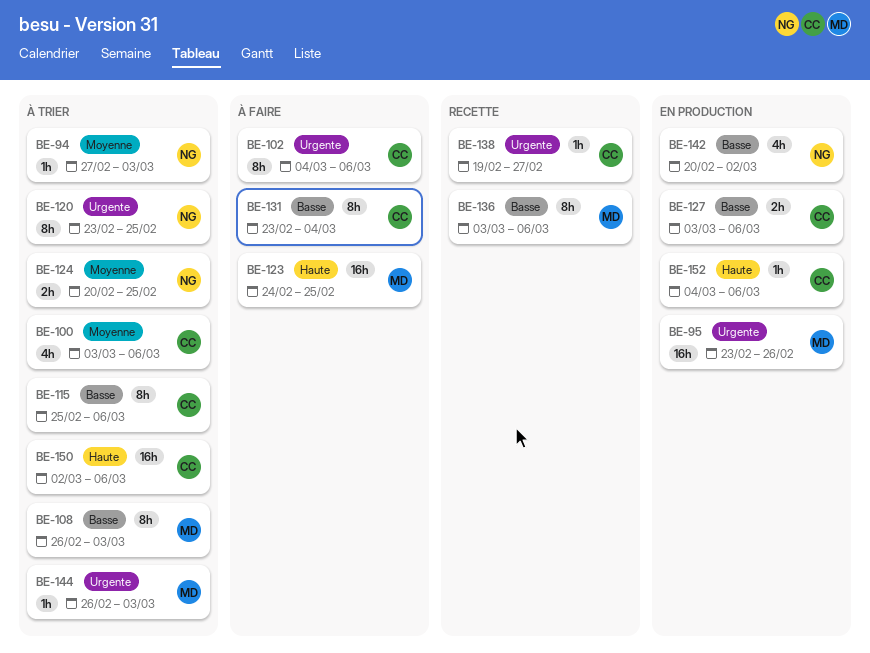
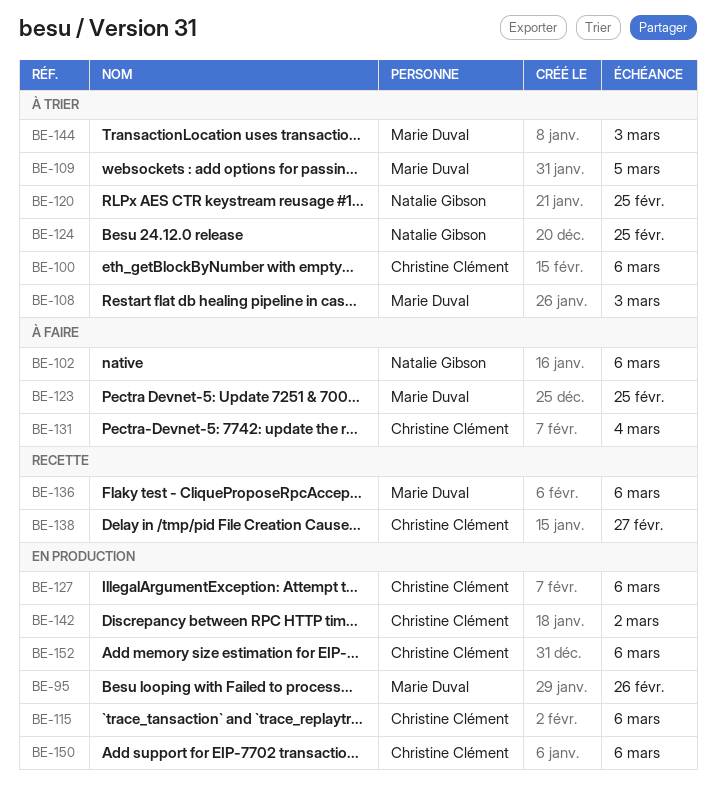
BE-94: present -> none
BE-102, owner: Christine Clément -> Natalie Gibson
BE-109: none -> present
BE-115, status: À trier -> En production
BE-142, owner: Natalie Gibson -> Christine Clément
BE-150, status: À trier -> En production

